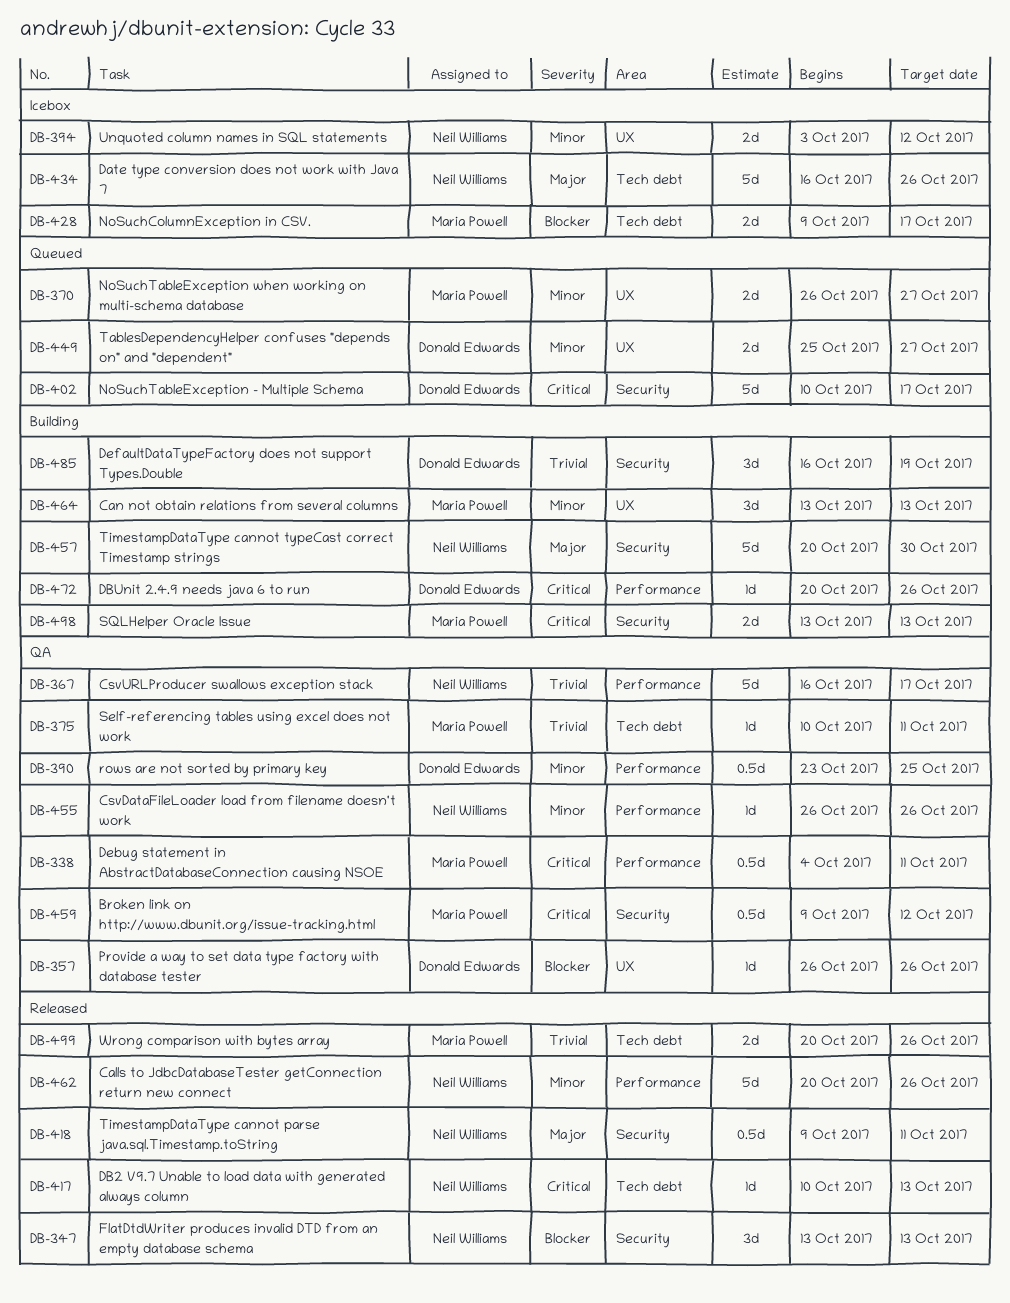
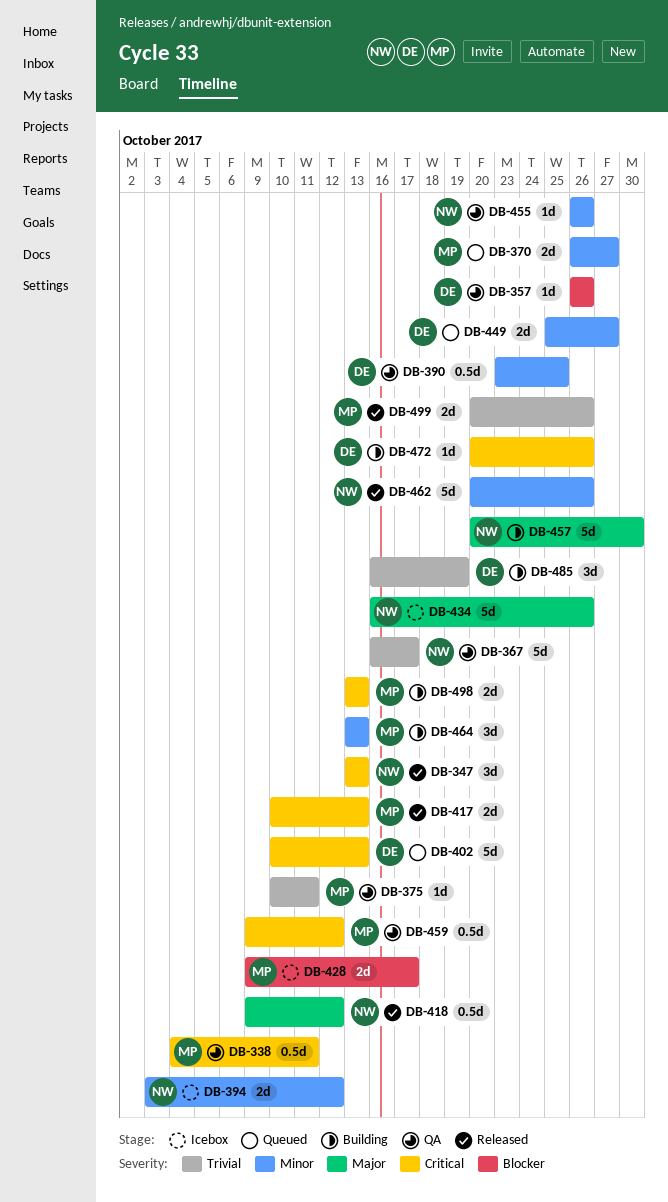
DB-347, priority: Blocker -> Critical
DB-402, due: Oct 17 -> Oct 13
DB-417, owner: Neil Williams -> Maria Powell
DB-417, estimate: 1d -> 2d
DB-418, due: Oct 11 -> Oct 12

